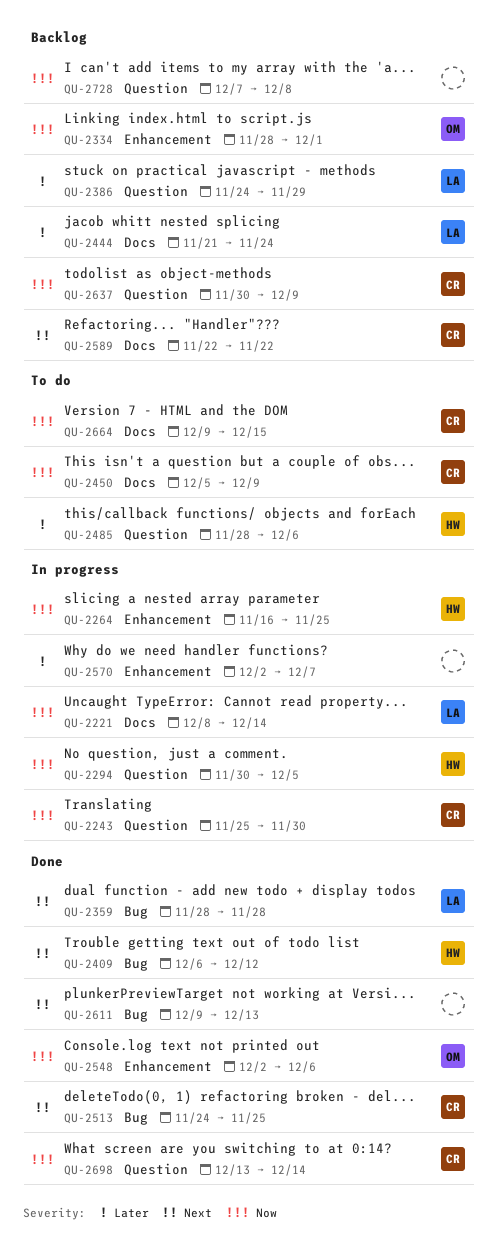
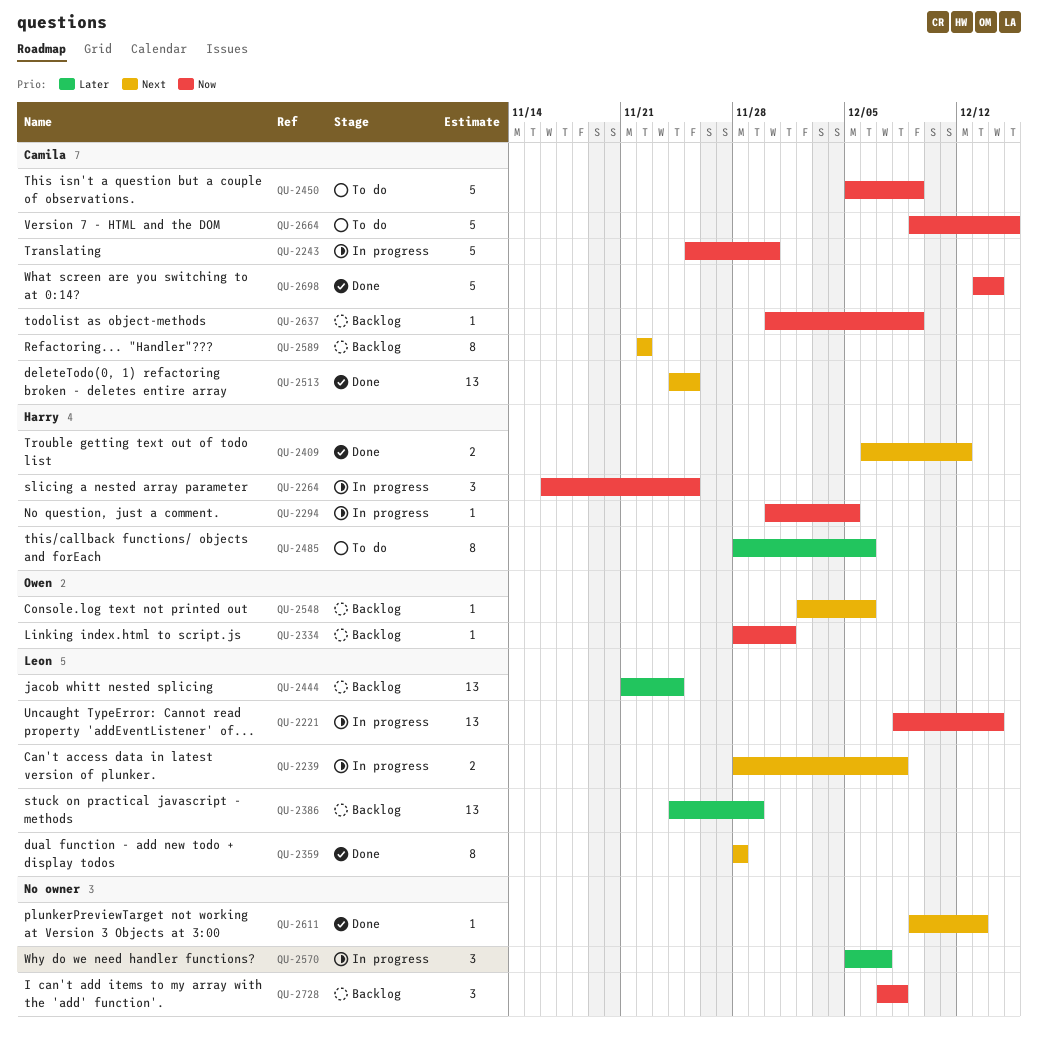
QU-2239: none -> present
QU-2548, status: Done -> Backlog
QU-2548, priority: Now -> Next
QU-2570, start: Dec 2 -> Dec 5

